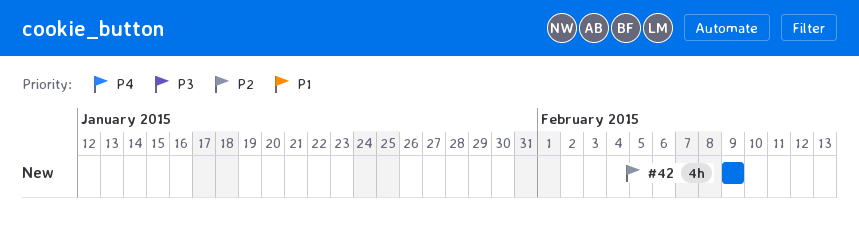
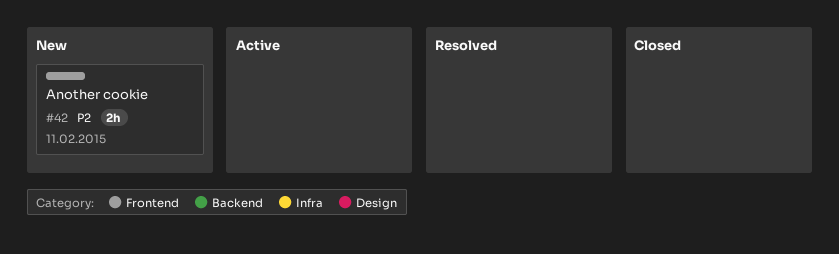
#42, estimate: 4h -> 2h
#42, due: Feb 9 -> Feb 11

